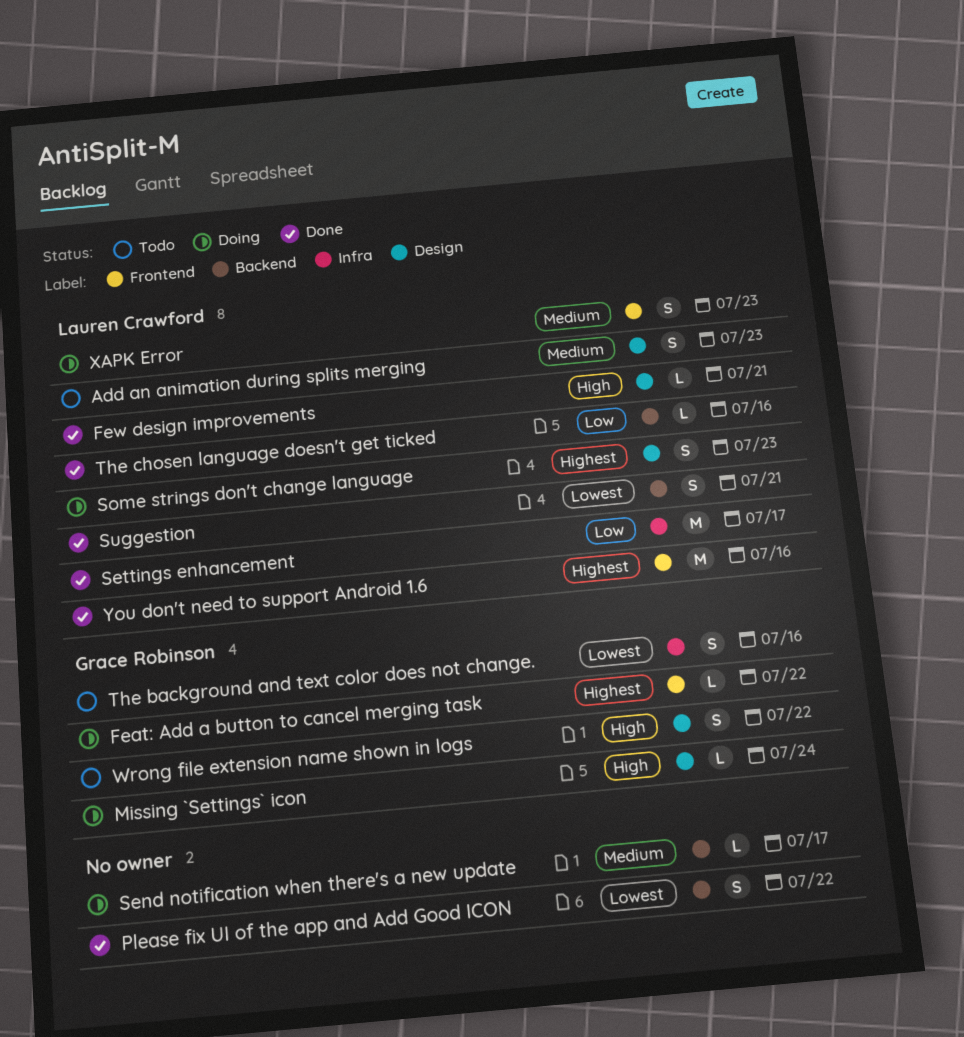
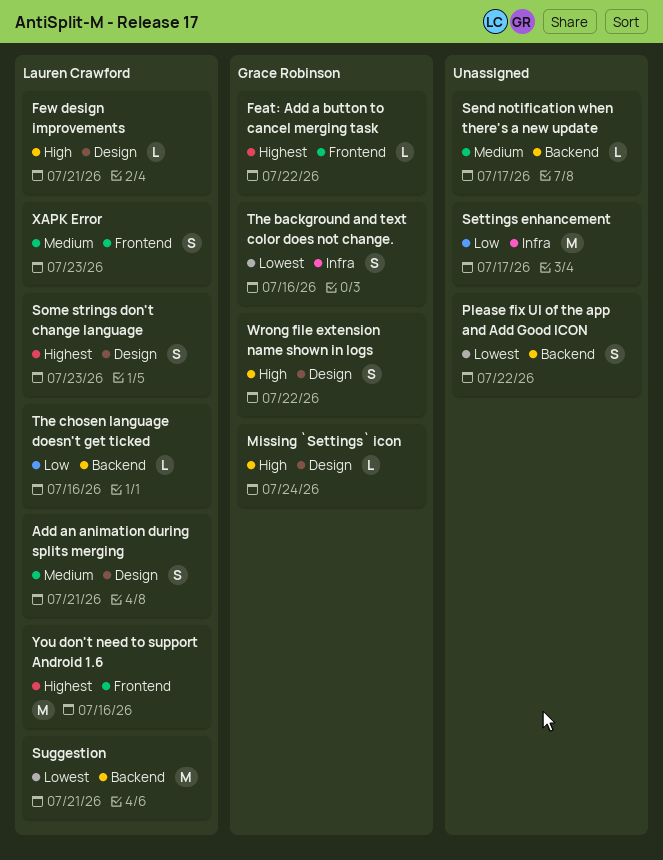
Add an animation during splits merging, due: Jul 23 -> Jul 21
Settings enhancement, owner: Lauren Crawford -> none
Suggestion, estimate: S -> M

